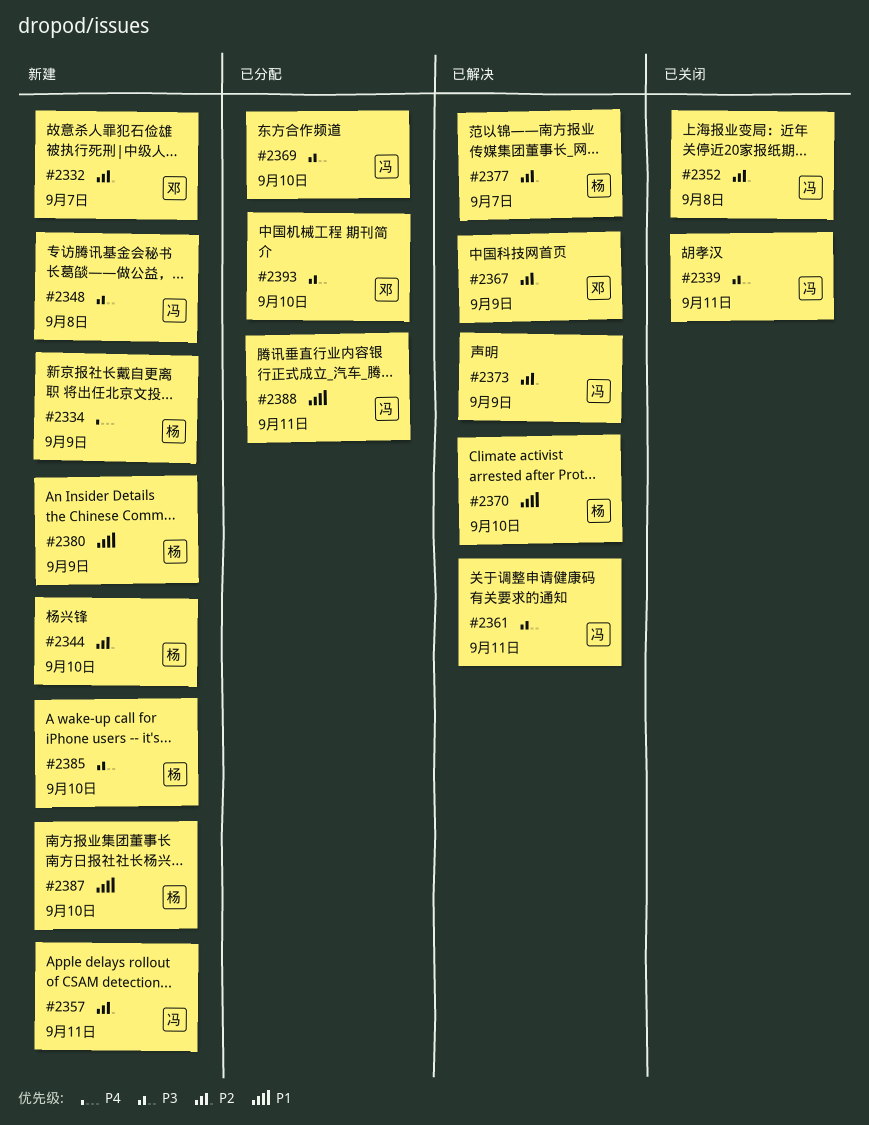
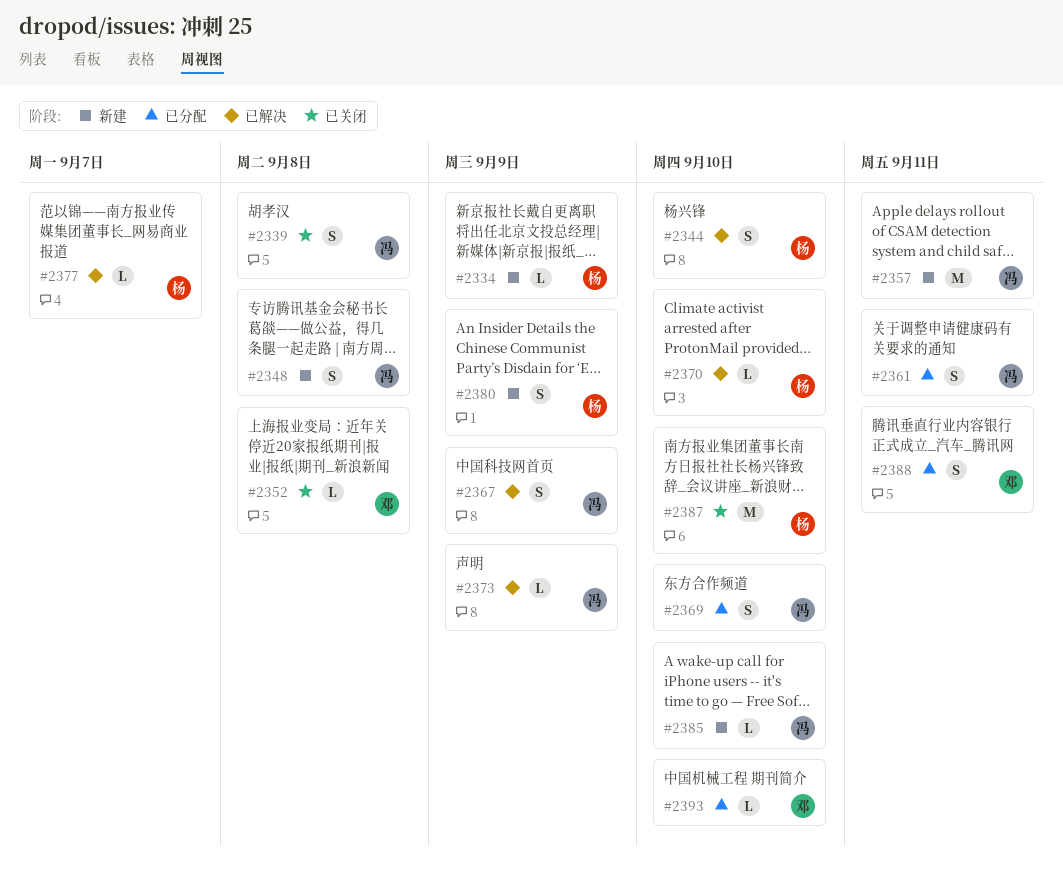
#2332: present -> none
#2339, due: Sep 11 -> Sep 8
#2344, status: 新建 -> 已解决
#2352, owner: 冯 -> 邓
#2361, status: 已解决 -> 已分配
#2367, owner: 邓 -> 冯
#2385, owner: 杨 -> 冯
#2387, status: 新建 -> 已关闭
#2388, owner: 冯 -> 邓

